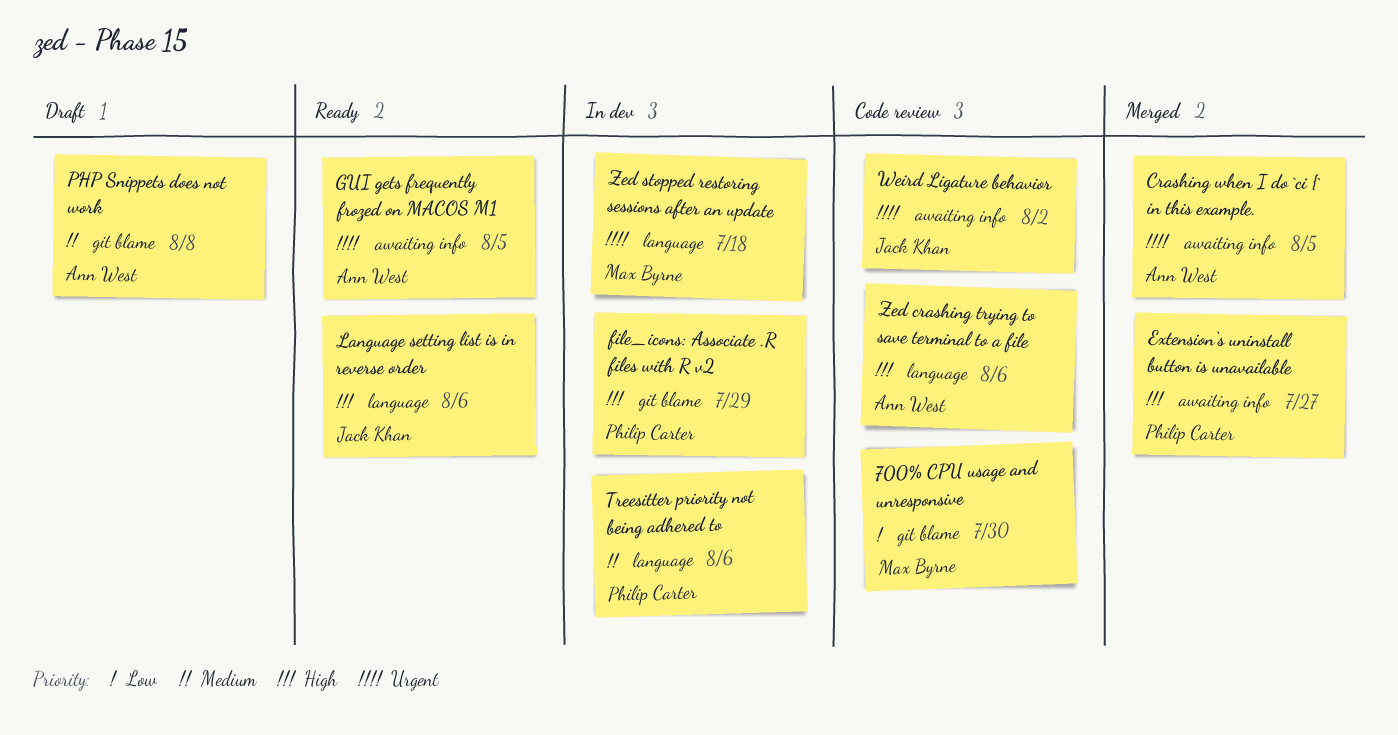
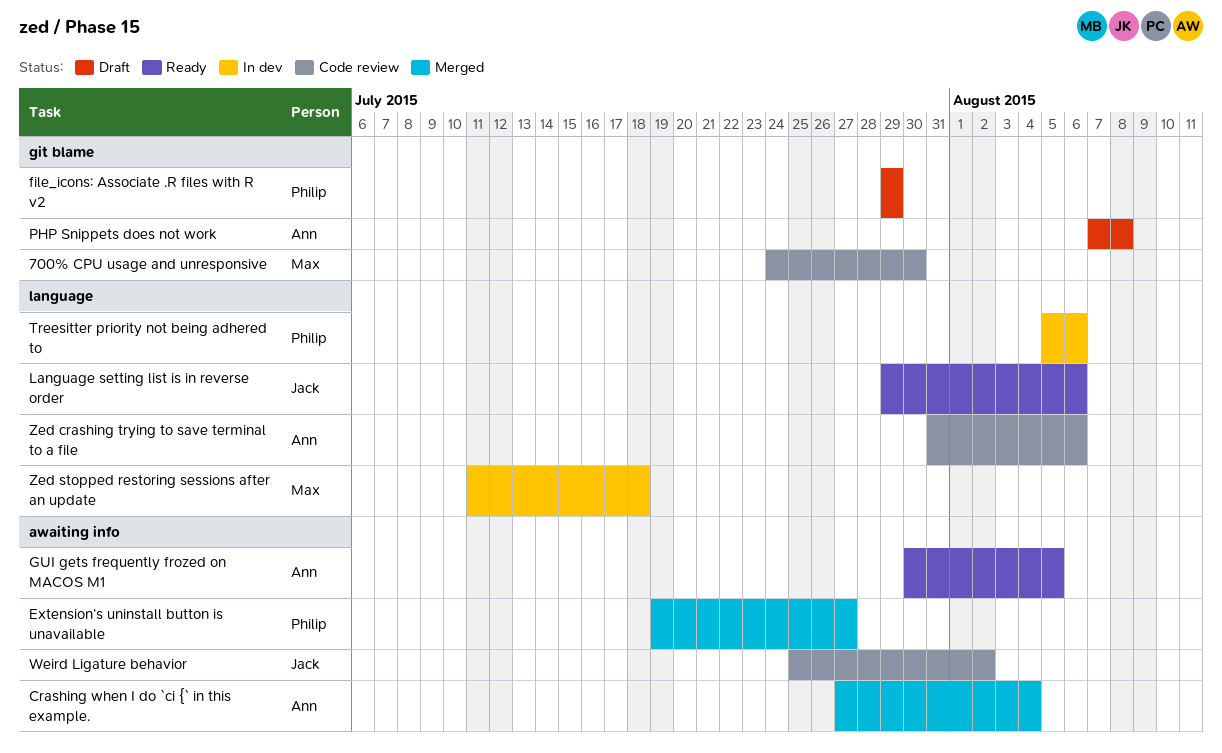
Crashing when I do `ci {` in this example., due: Aug 5 -> Aug 4
file_icons: Associate .R files with R v2, status: In dev -> Draft

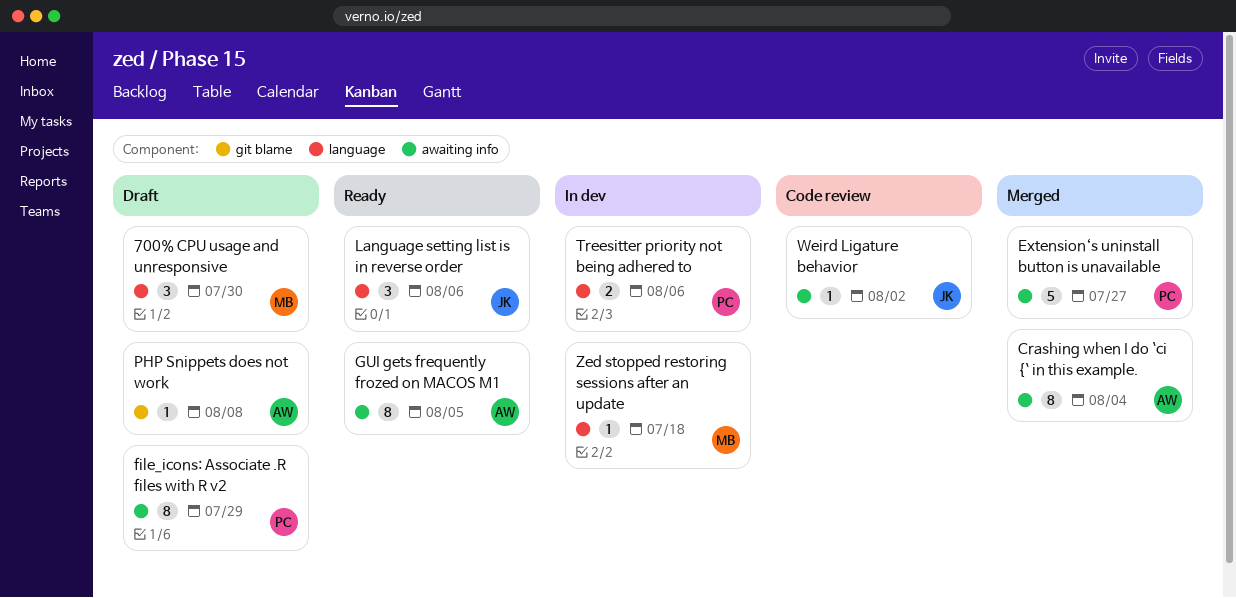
700% CPU usage and unresponsive, status: Code review -> Draft
700% CPU usage and unresponsive, label: git blame -> language
file_icons: Associate .R files with R v2, label: git blame -> awaiting info
Zed crashing trying to save terminal to a file: present -> none

